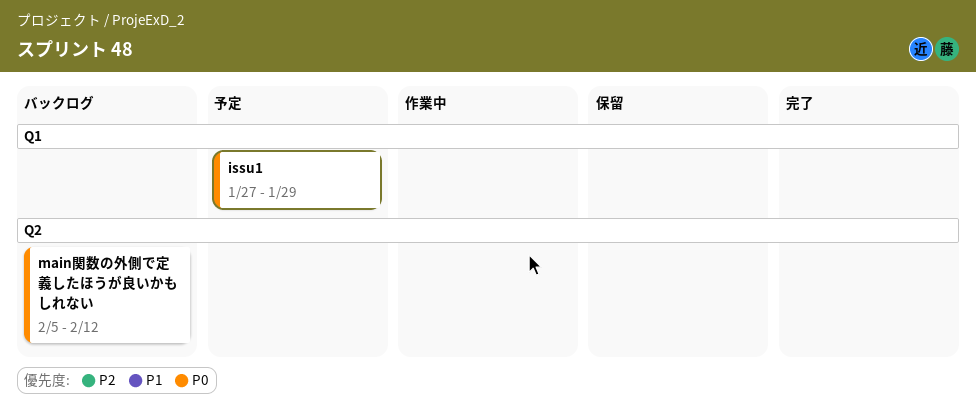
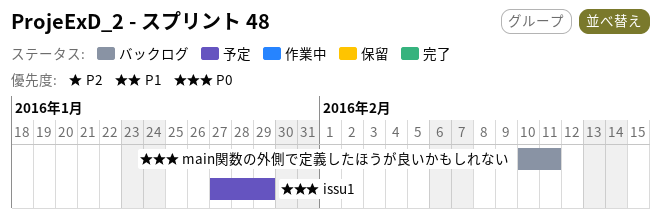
main関数の外側で定義したほうが良いかもしれない, start: Feb 5 -> Feb 10
main関数の外側で定義したほうが良いかもしれない, due: Feb 12 -> Feb 11

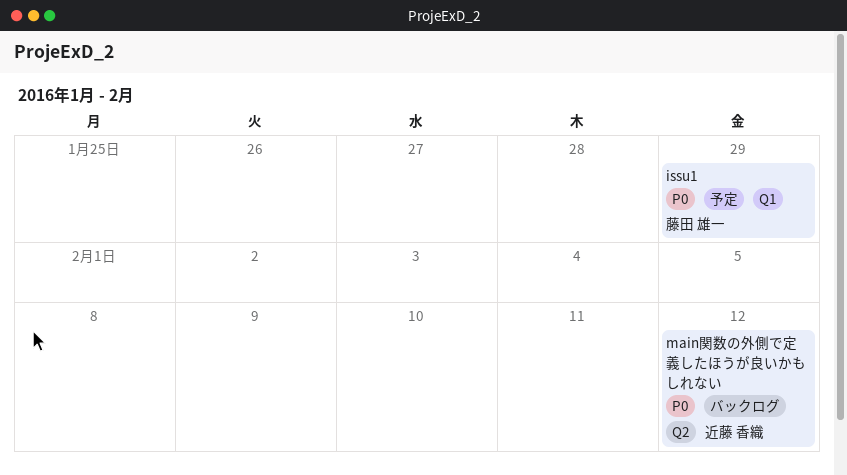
main関数の外側で定義したほうが良いかもしれない, due: Feb 11 -> Feb 12

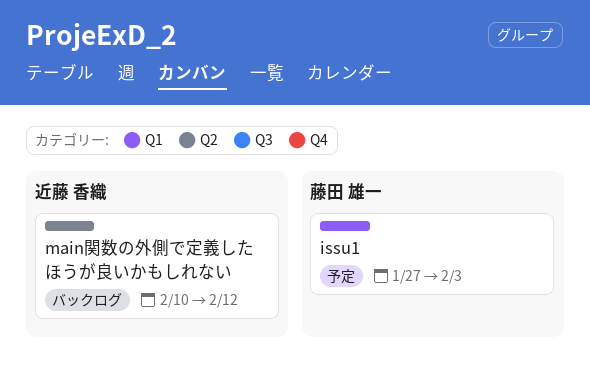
issu1, due: Jan 29 -> Feb 3

